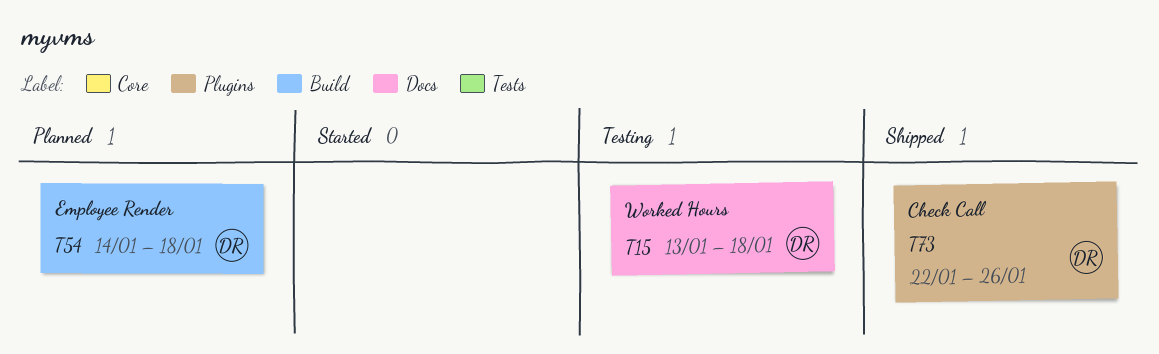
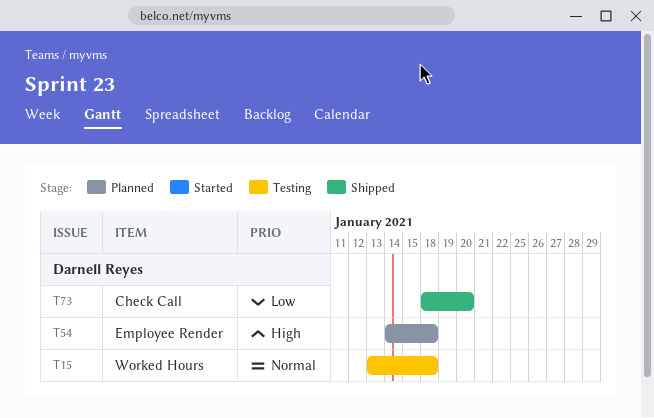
T73, start: Jan 22 -> Jan 18
T73, due: Jan 26 -> Jan 20

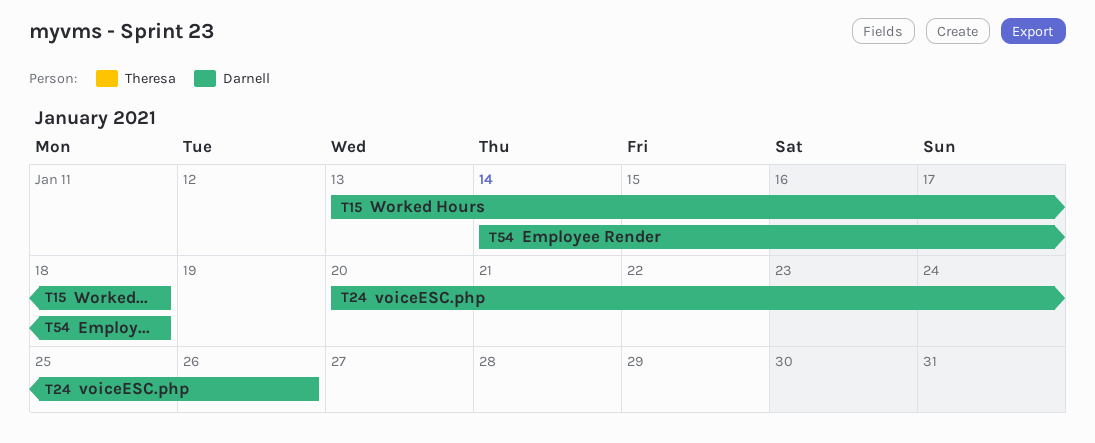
T24: none -> present
T73: present -> none

